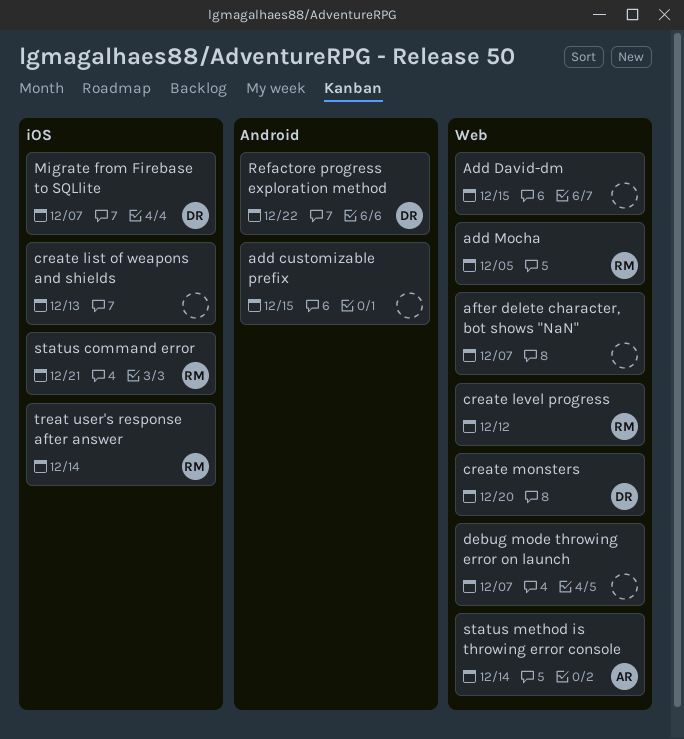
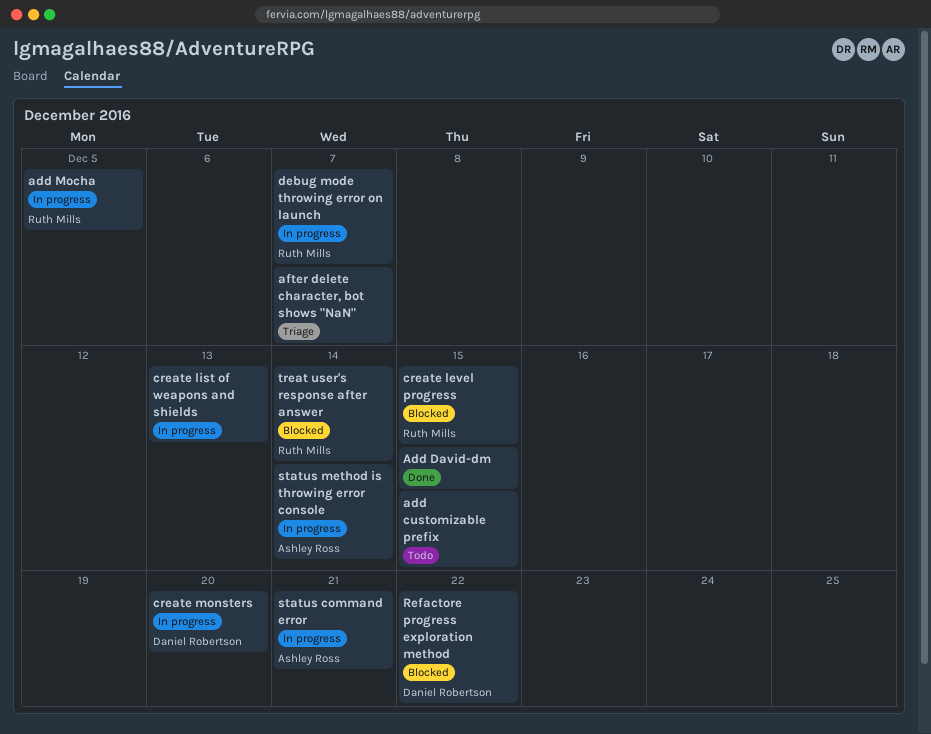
create level progress, due: Dec 12 -> Dec 15
debug mode throwing error on launch, owner: none -> Ruth Mills
Migrate from Firebase to SQLlite: present -> none
status command error, owner: Ruth Mills -> Ashley Ross

